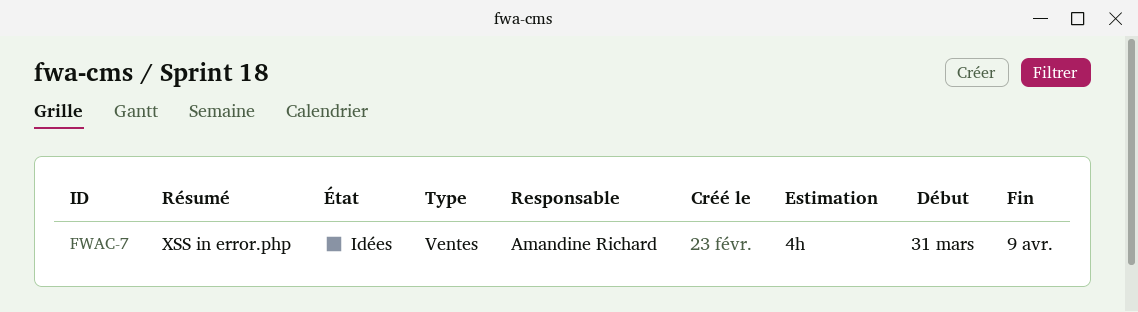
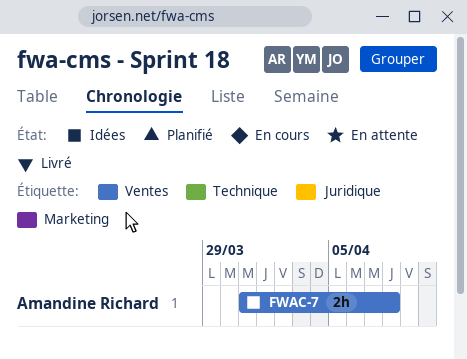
FWAC-7, estimate: 4h -> 2h
FWAC-7, due: Apr 9 -> Apr 8

